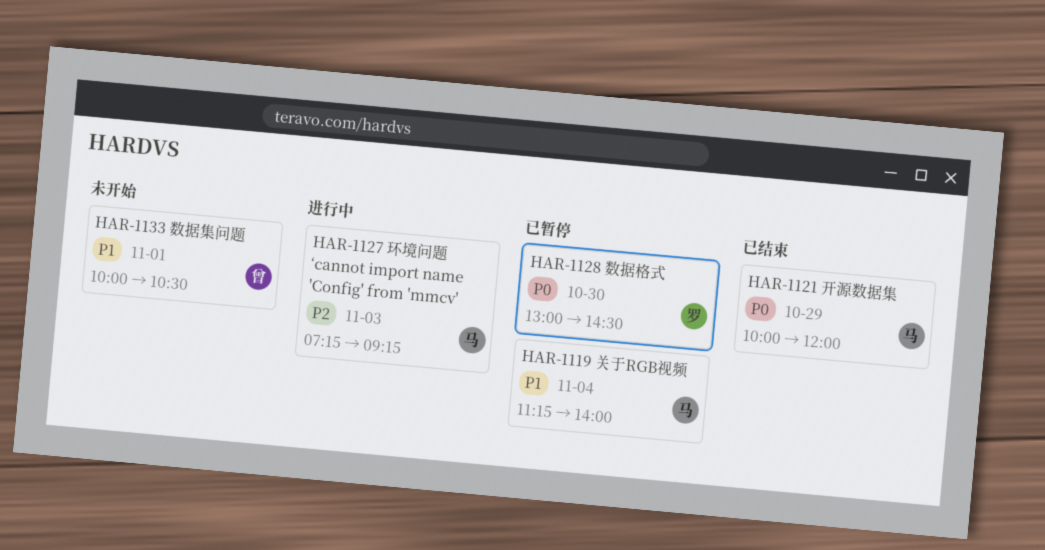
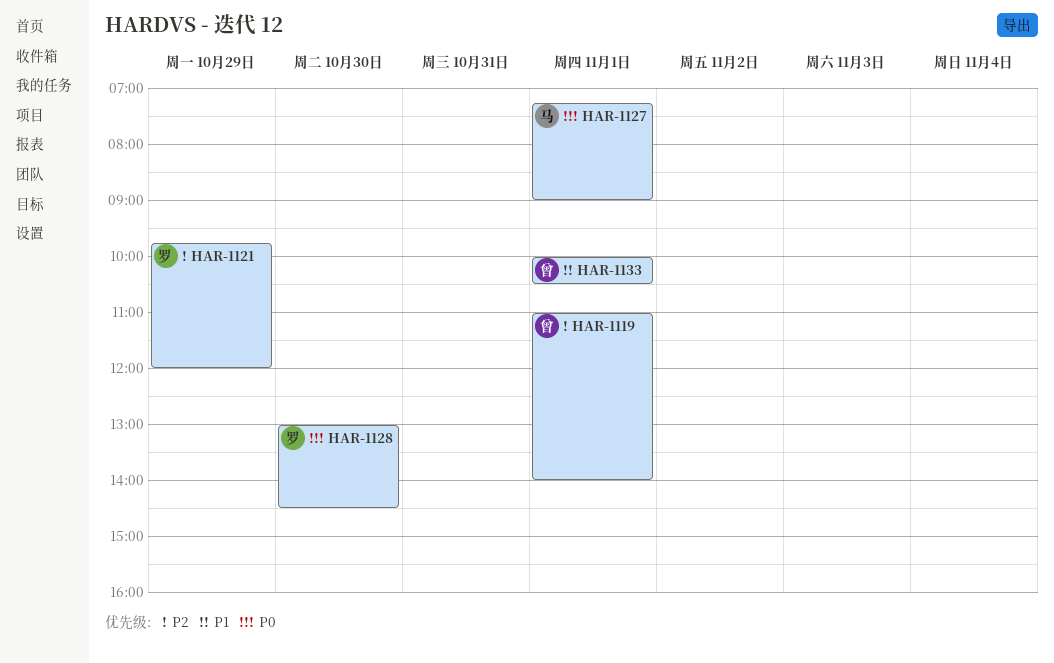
HAR-1119, owner: 马 -> 曾
HAR-1119, priority: P1 -> P2
HAR-1119, day: Nov 4 -> Nov 1
HAR-1119, begins: 11:15 -> 11:00
HAR-1121, owner: 马 -> 罗
HAR-1121, priority: P0 -> P2
HAR-1121, begins: 10:00 -> 09:45
HAR-1127, priority: P2 -> P0
HAR-1127, day: Nov 3 -> Nov 1
HAR-1127, ends: 09:15 -> 09:00

